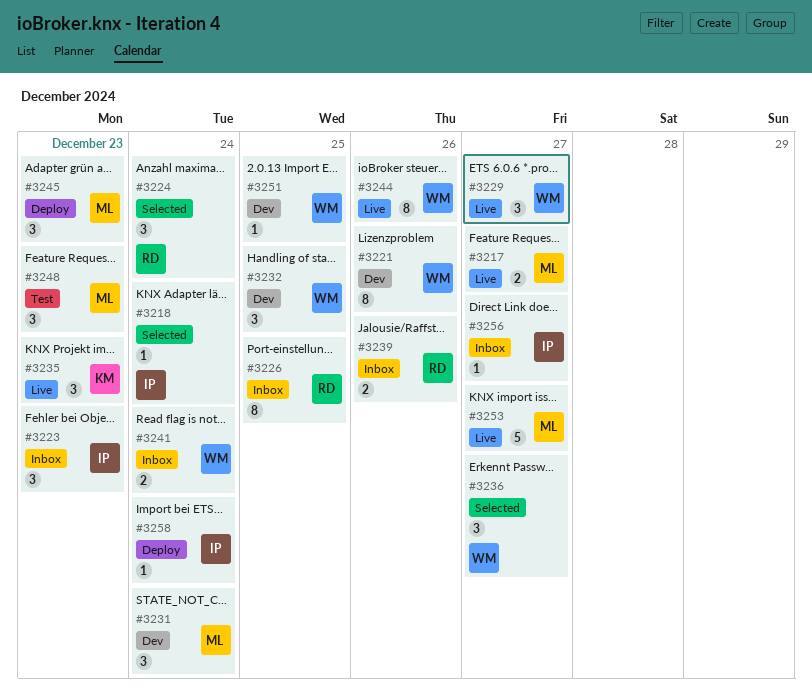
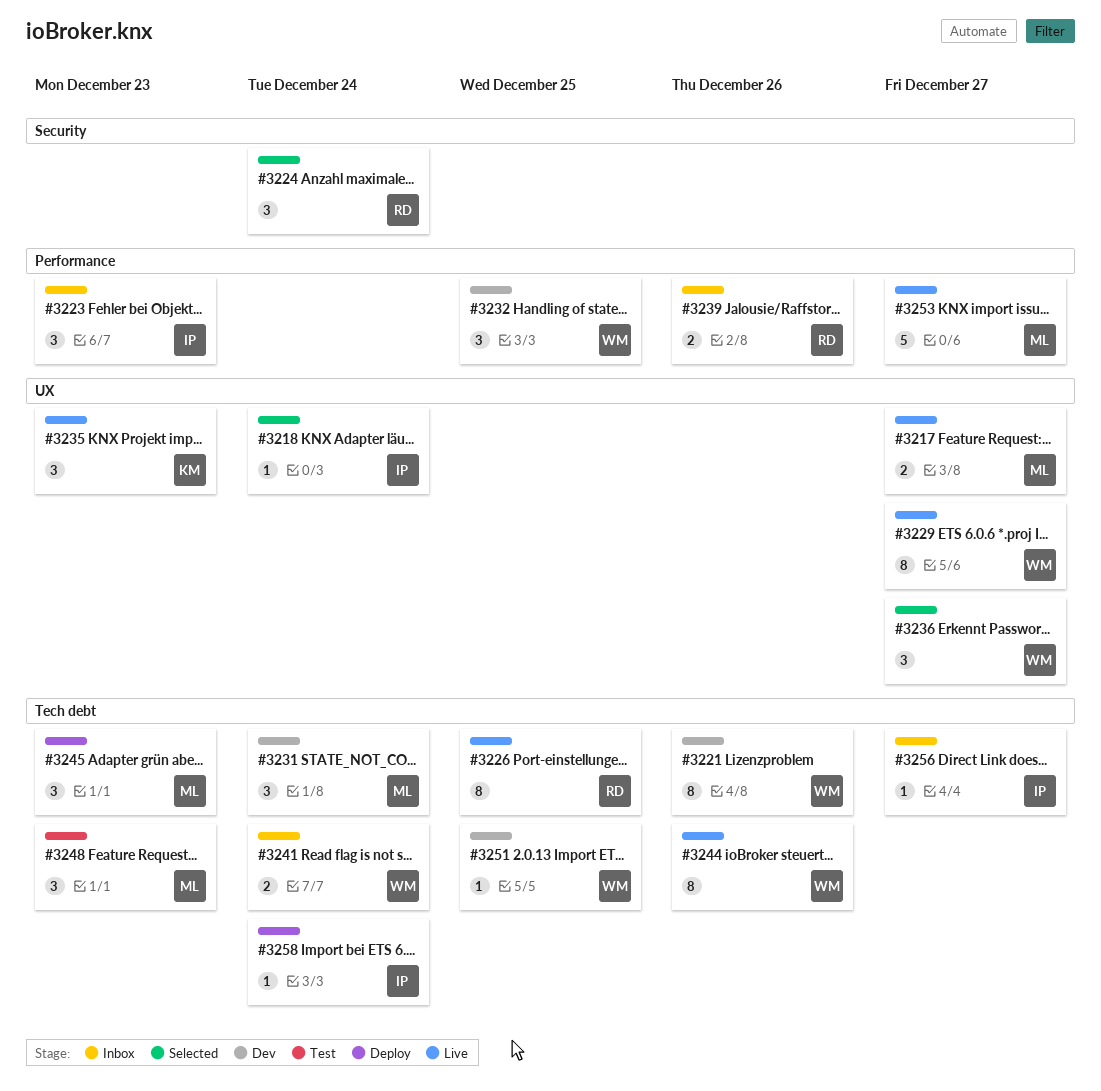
#3226, status: Inbox -> Live
#3229, estimate: 3 -> 8

